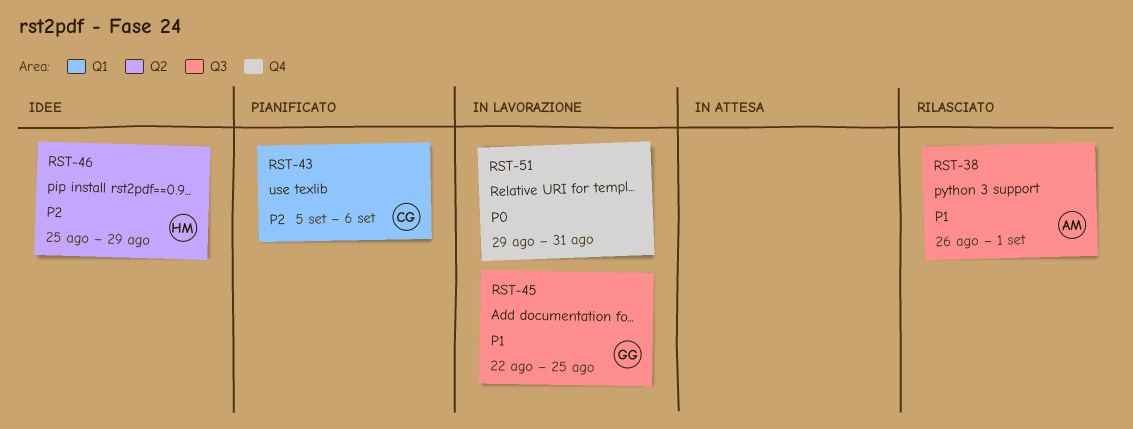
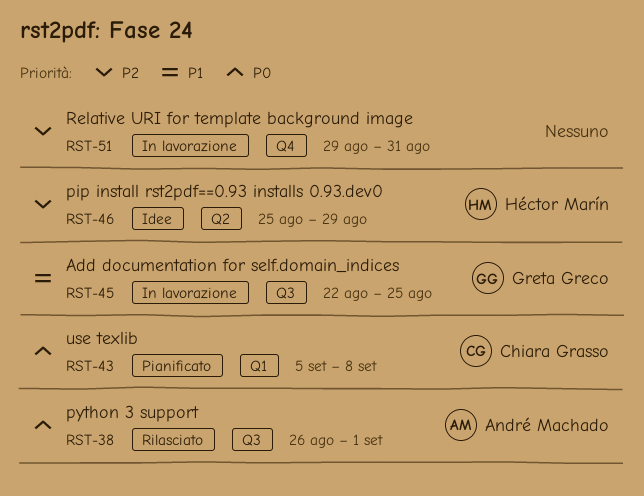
RST-38, priority: P1 -> P0
RST-43, priority: P2 -> P0
RST-43, due: Sep 6 -> Sep 8
RST-51, priority: P0 -> P2

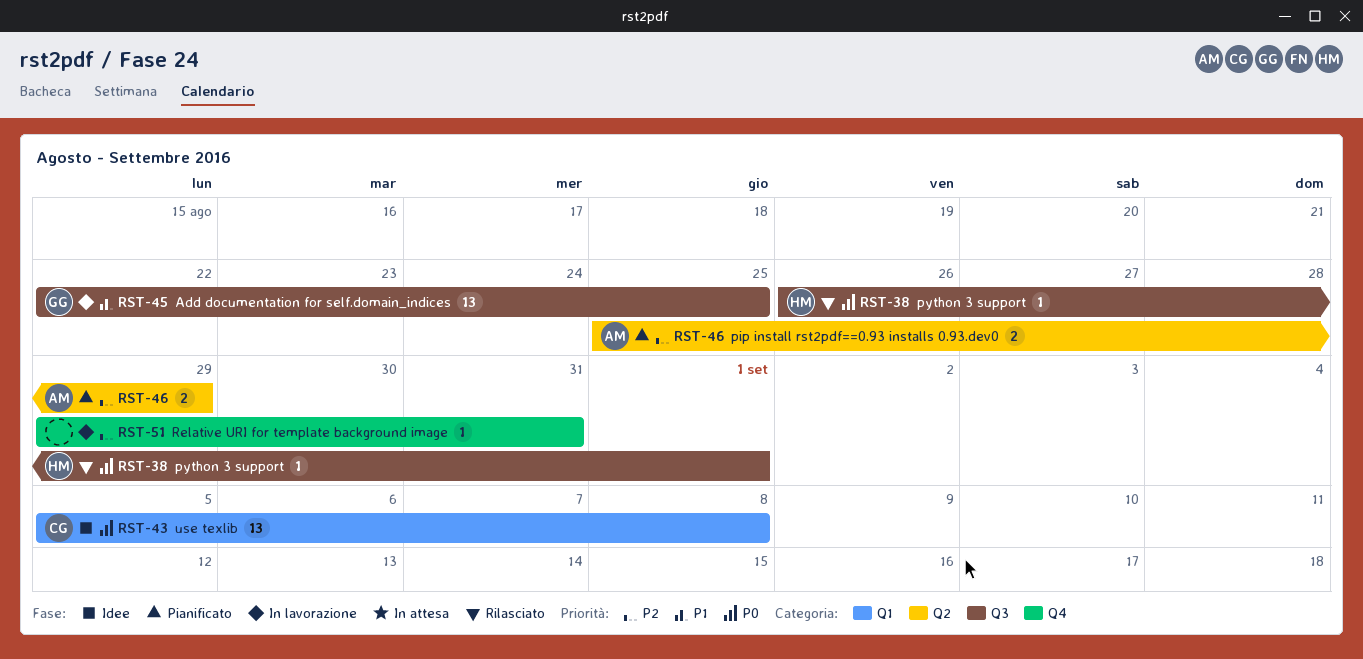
RST-38, owner: André Machado -> Héctor Marín
RST-43, status: Pianificato -> Idee
RST-46, status: Idee -> Pianificato
RST-46, owner: Héctor Marín -> André Machado

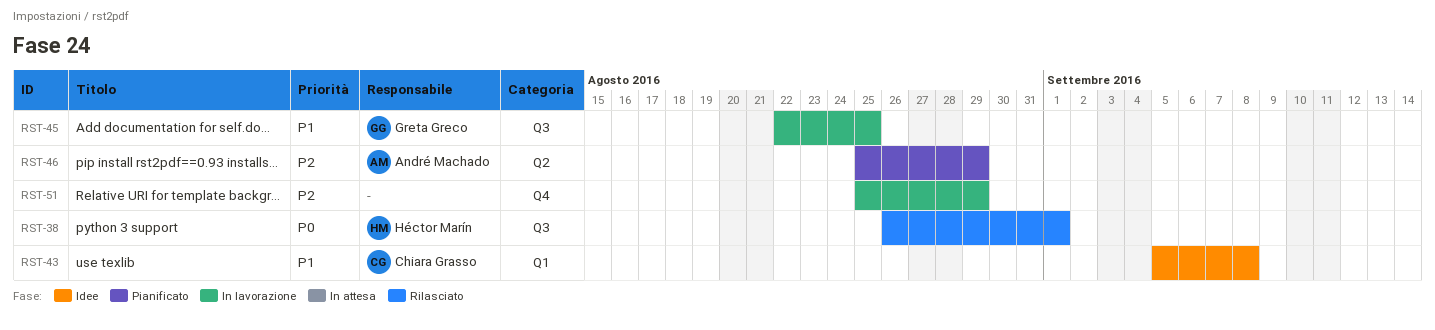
RST-43, priority: P0 -> P1
RST-51, start: Aug 29 -> Aug 25
RST-51, due: Aug 31 -> Aug 29

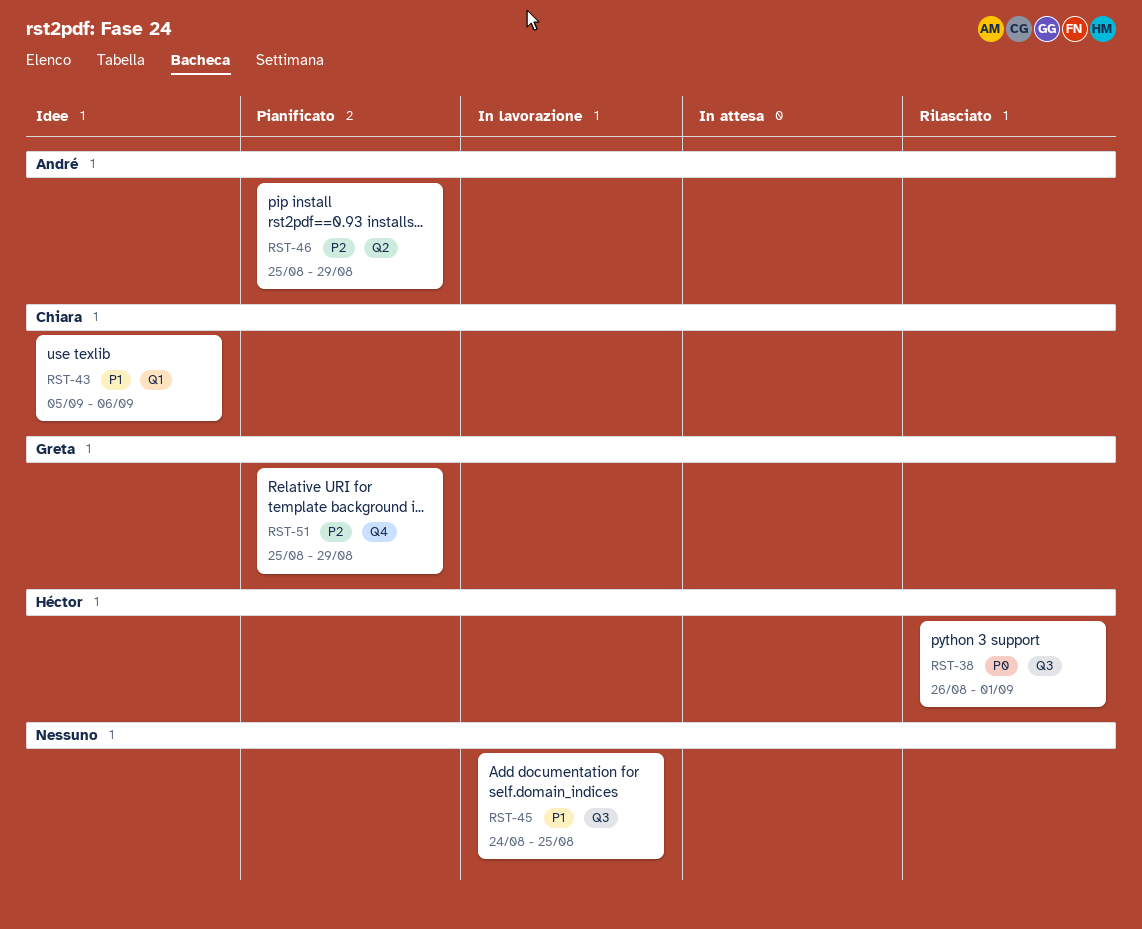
RST-43, due: Sep 8 -> Sep 6
RST-45, owner: Greta Greco -> none
RST-45, start: Aug 22 -> Aug 24
RST-51, status: In lavorazione -> Pianificato
RST-51, owner: none -> Greta Greco

